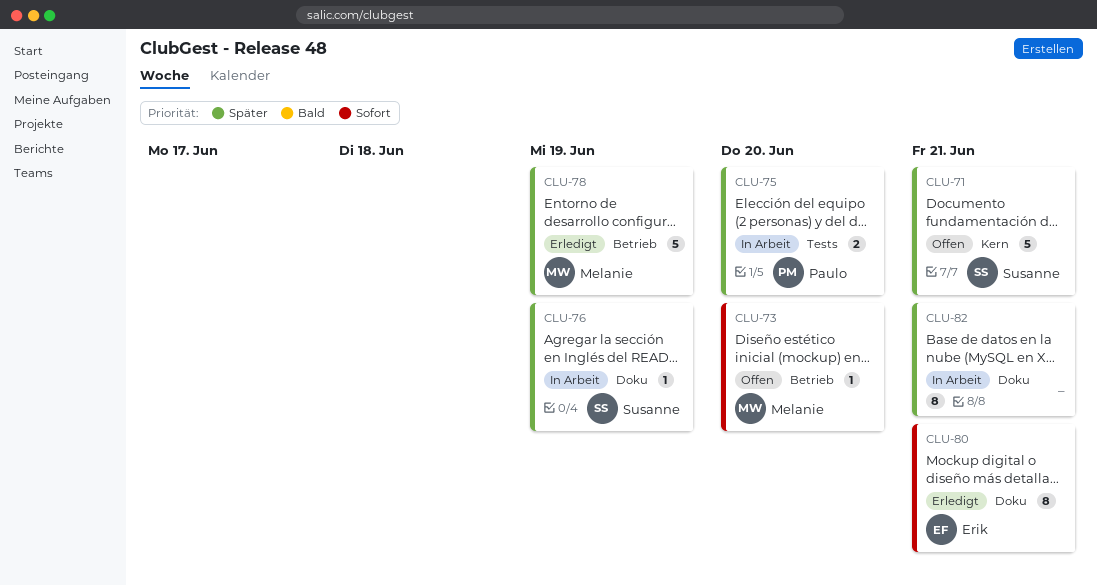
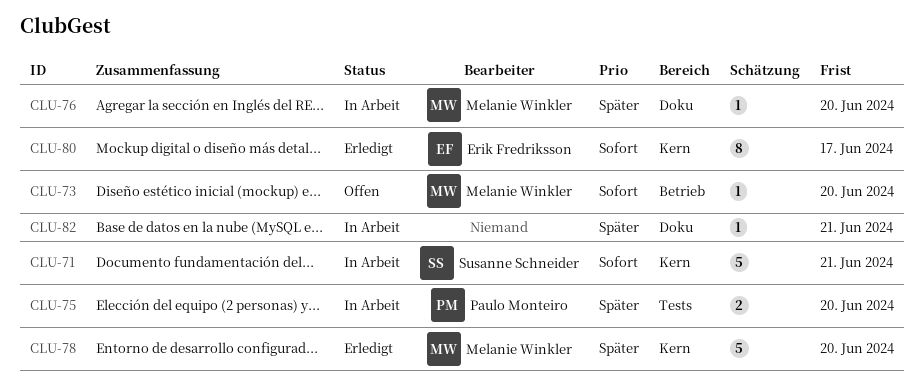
CLU-71, status: Offen -> In Arbeit
CLU-71, priority: Später -> Sofort
CLU-76, owner: Susanne Schneider -> Melanie Winkler
CLU-76, due: Jun 19 -> Jun 20
CLU-78, label: Betrieb -> Kern
CLU-78, due: Jun 19 -> Jun 20
CLU-80, label: Doku -> Kern
CLU-80, due: Jun 21 -> Jun 17
CLU-82, estimate: 8 -> 1

